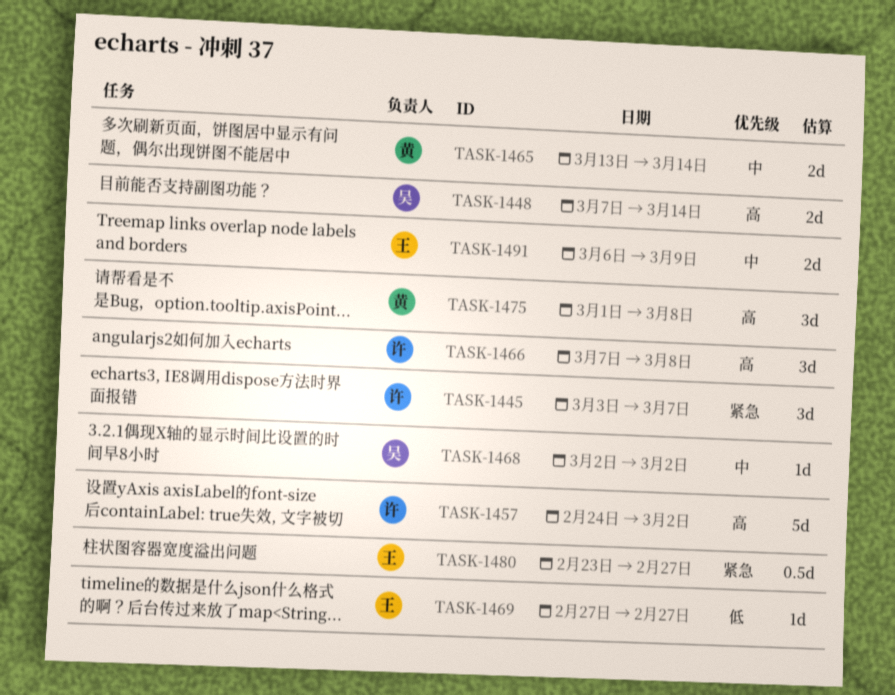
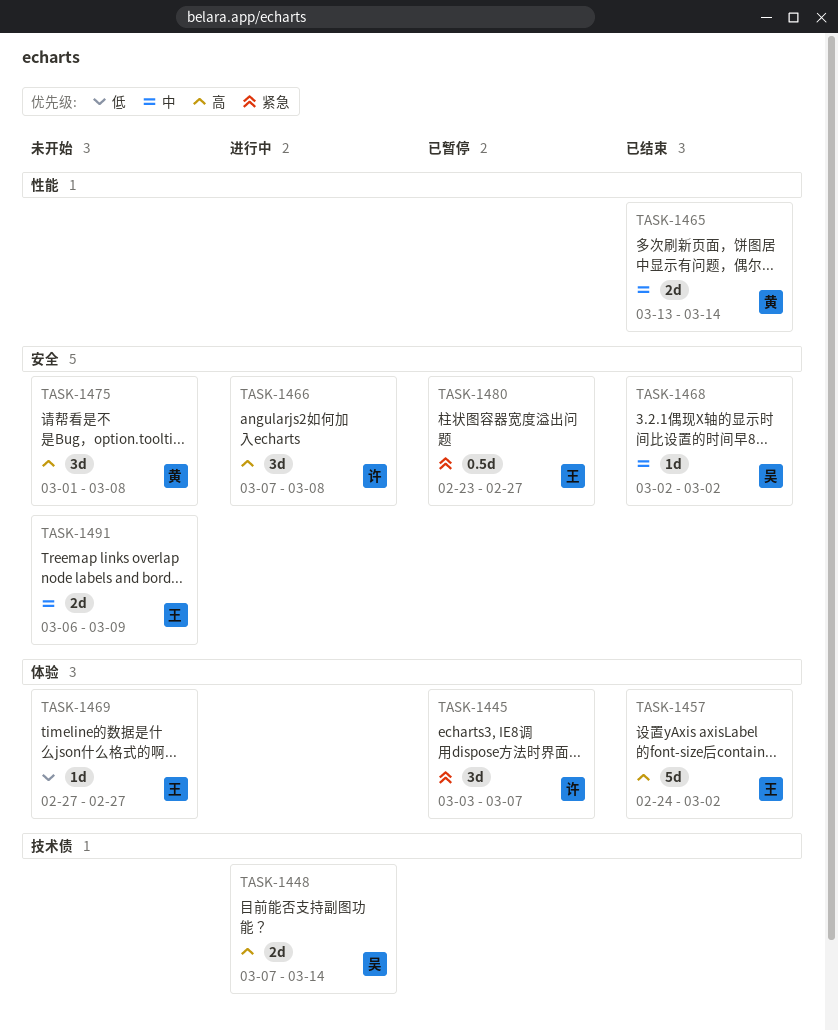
TASK-1457, owner: 许 -> 王

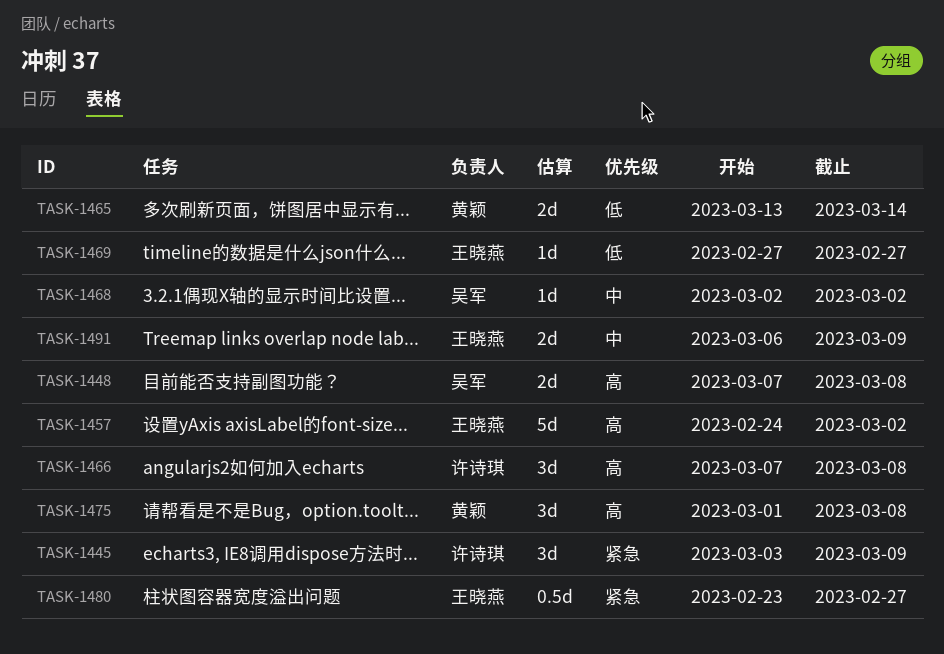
TASK-1445, due: Mar 7 -> Mar 9
TASK-1448, due: Mar 14 -> Mar 8
TASK-1465, priority: 中 -> 低

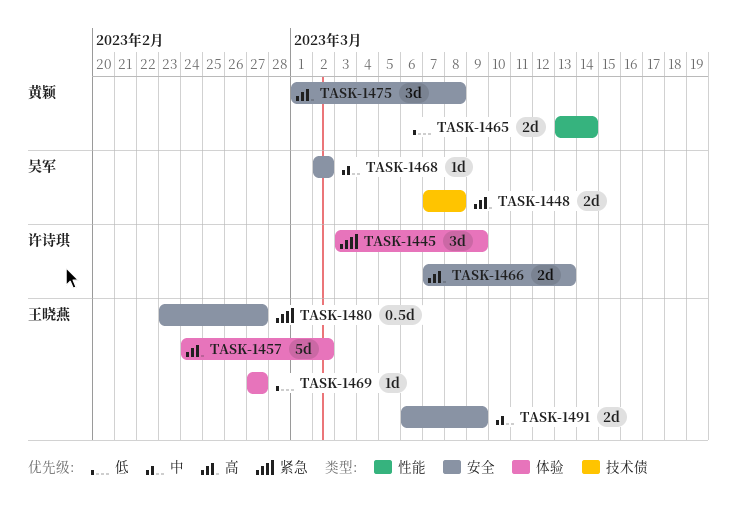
TASK-1466, estimate: 3d -> 2d
TASK-1466, due: Mar 8 -> Mar 13

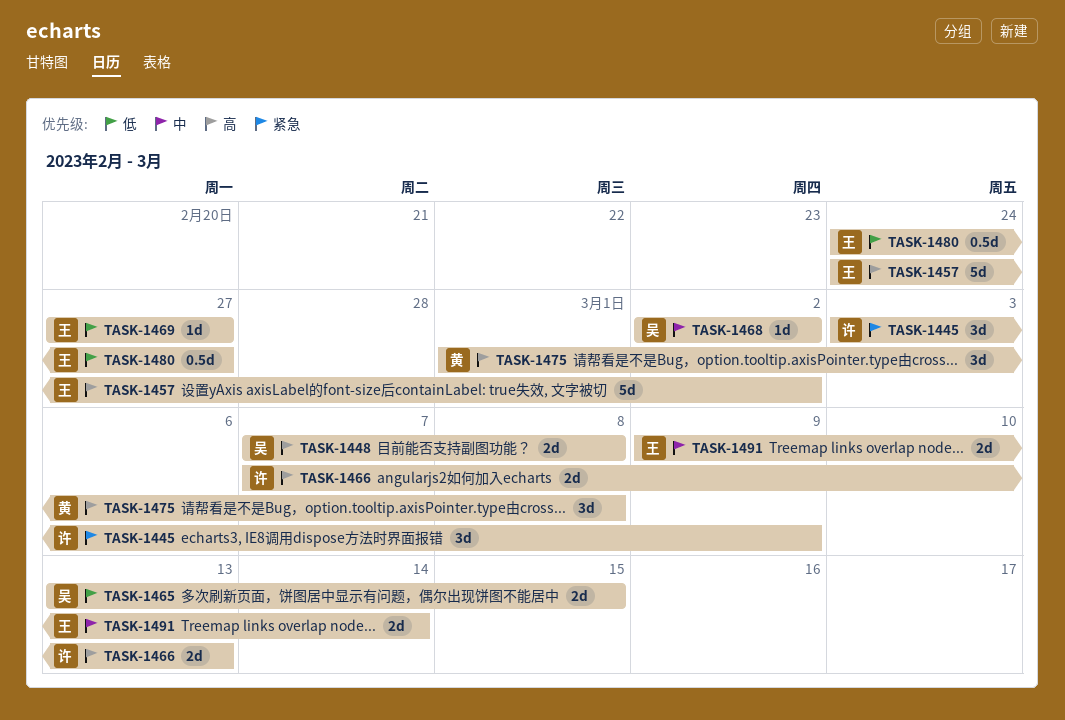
TASK-1465, owner: 黄颖 -> 吴军
TASK-1465, due: Mar 14 -> Mar 15
TASK-1480, priority: 紧急 -> 低
TASK-1480, start: Feb 23 -> Feb 24
TASK-1491, start: Mar 6 -> Mar 9
TASK-1491, due: Mar 9 -> Mar 14

